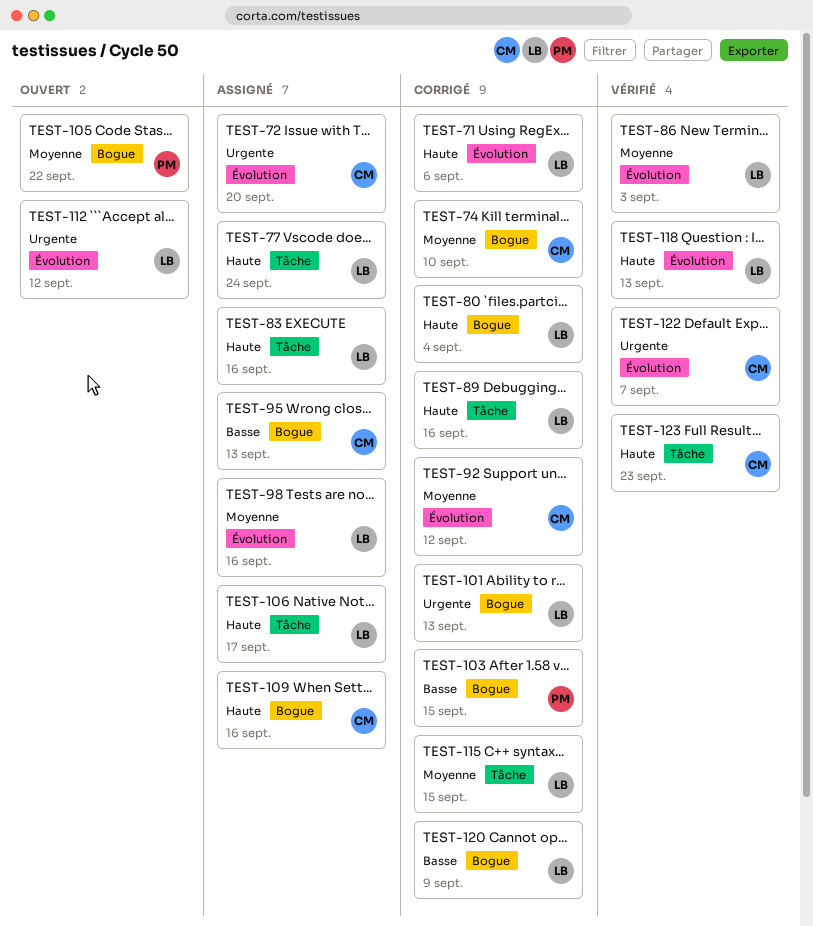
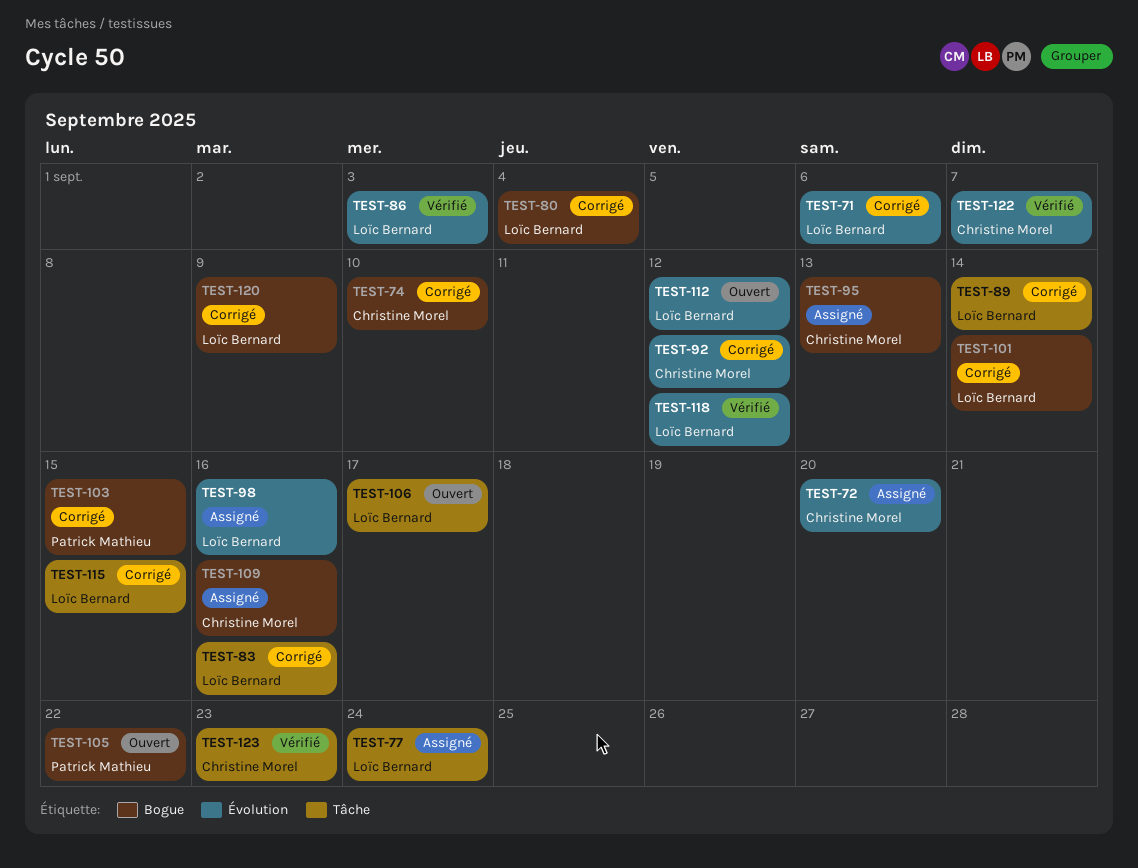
TEST-83, status: Assigné -> Corrigé
TEST-89, due: Sep 16 -> Sep 14
TEST-101, due: Sep 13 -> Sep 14
TEST-106, status: Assigné -> Ouvert
TEST-118, due: Sep 13 -> Sep 12

